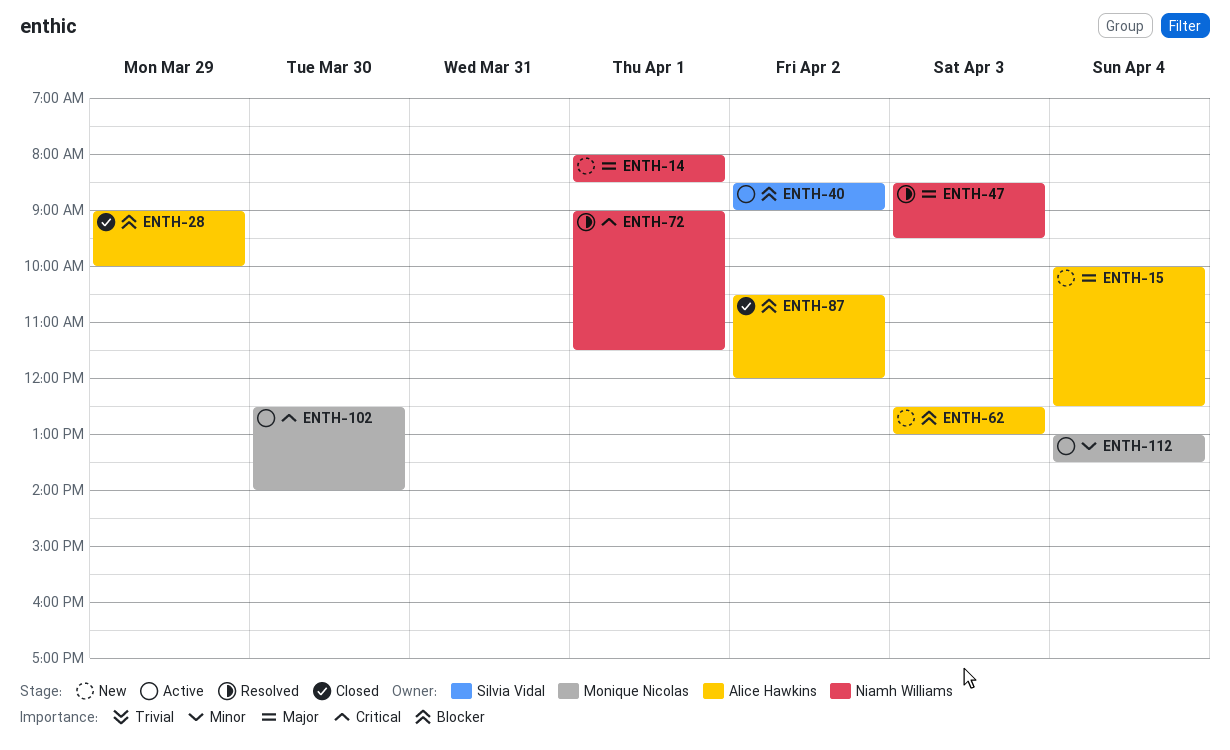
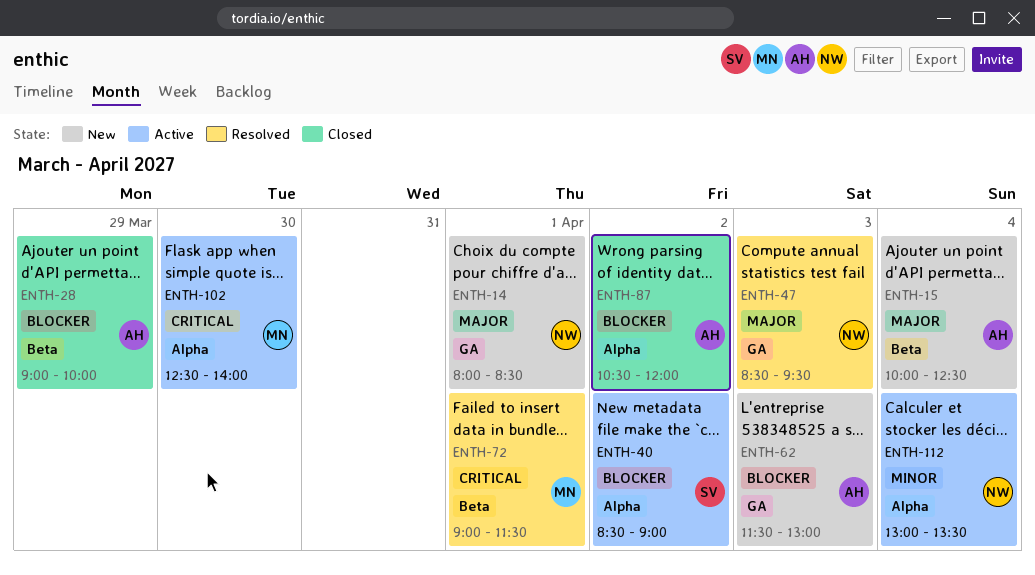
ENTH-62, begins: 12:30 -> 11:30
ENTH-72, owner: Niamh Williams -> Monique Nicolas
ENTH-112, owner: Monique Nicolas -> Niamh Williams

